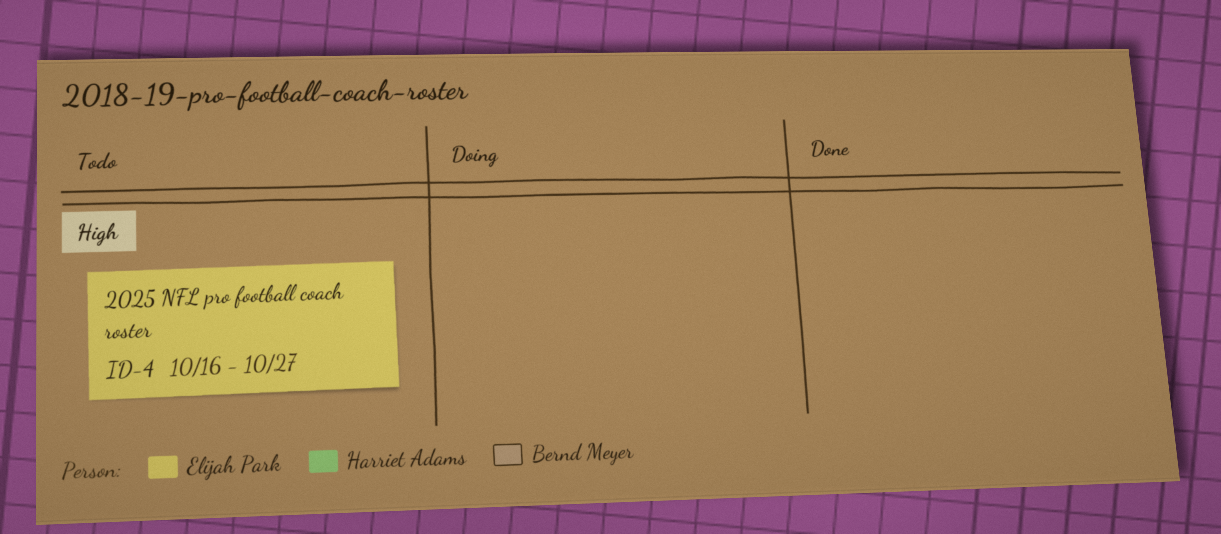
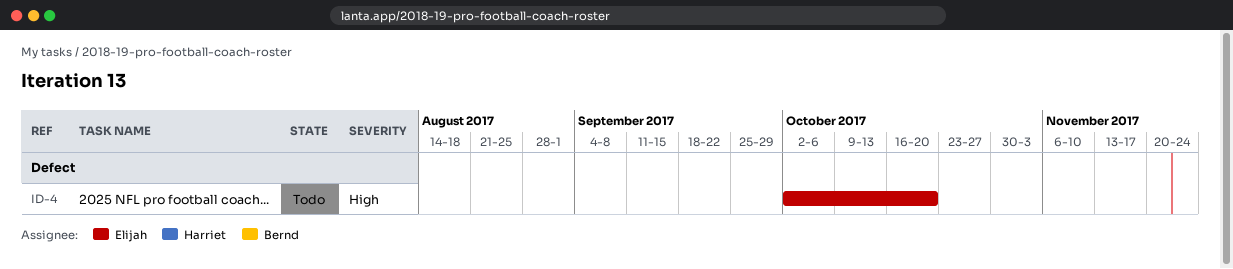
ID-4, start: Oct 16 -> Oct 2
ID-4, due: Oct 27 -> Oct 20

